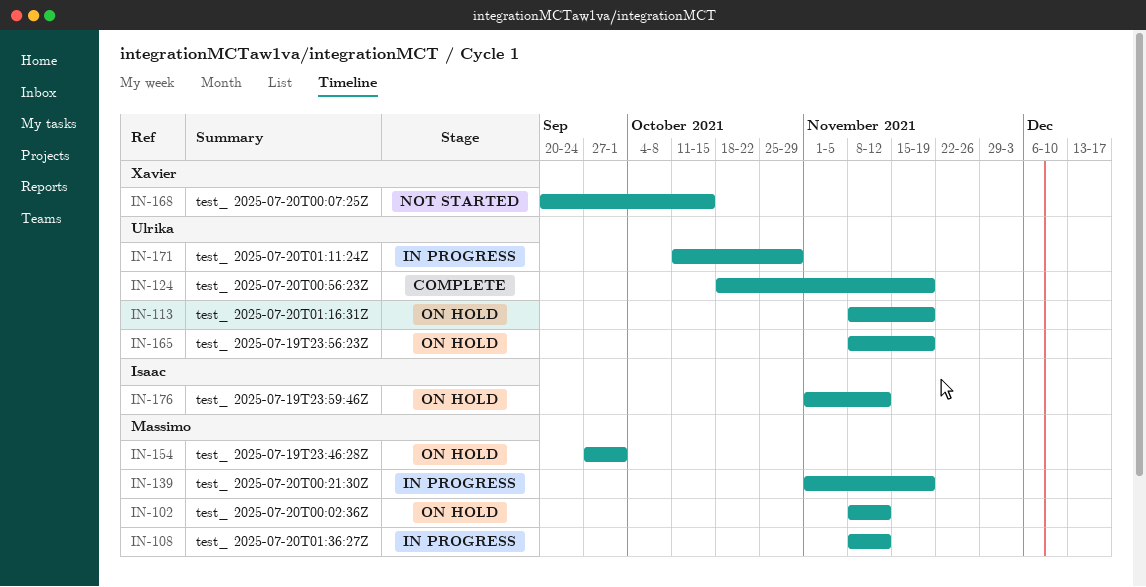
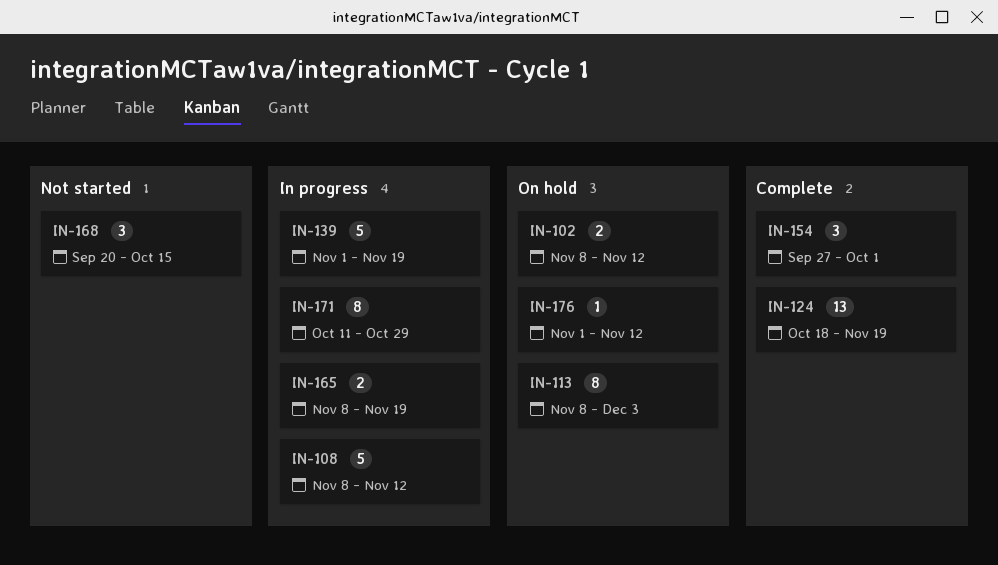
IN-113, due: Nov 19 -> Dec 3
IN-154, status: On hold -> Complete
IN-165, status: On hold -> In progress

